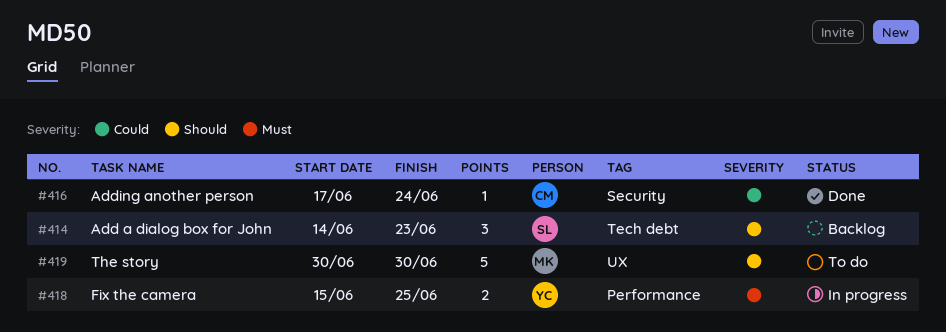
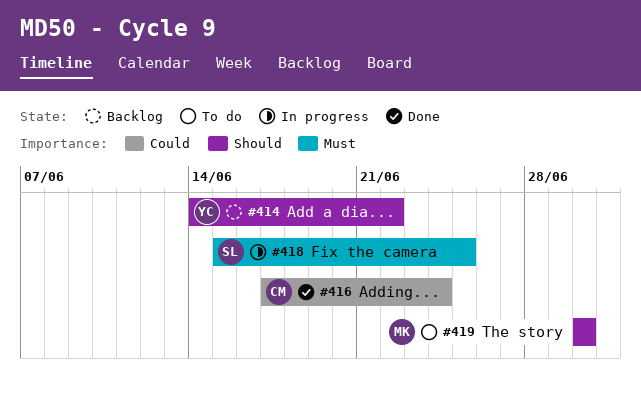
#414, owner: SL -> YC
#414, due: Jun 23 -> Jun 22
#418, owner: YC -> SL

